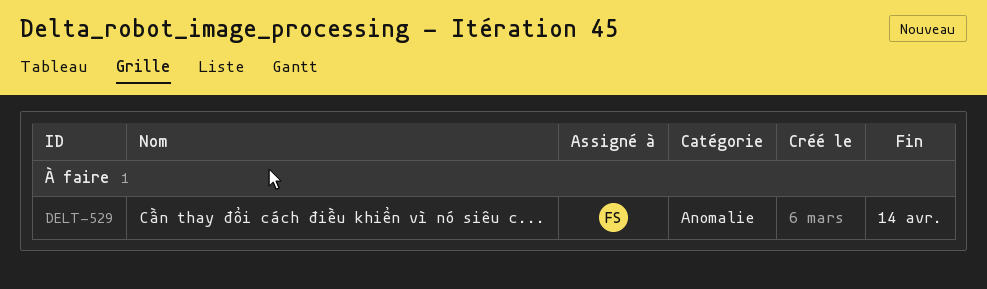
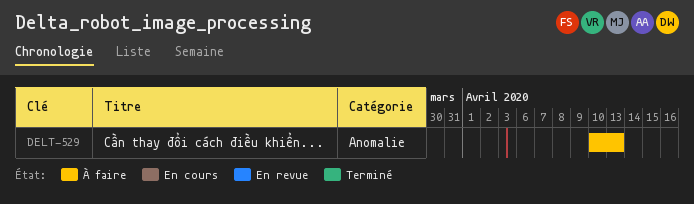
DELT-529, due: Apr 14 -> Apr 13

